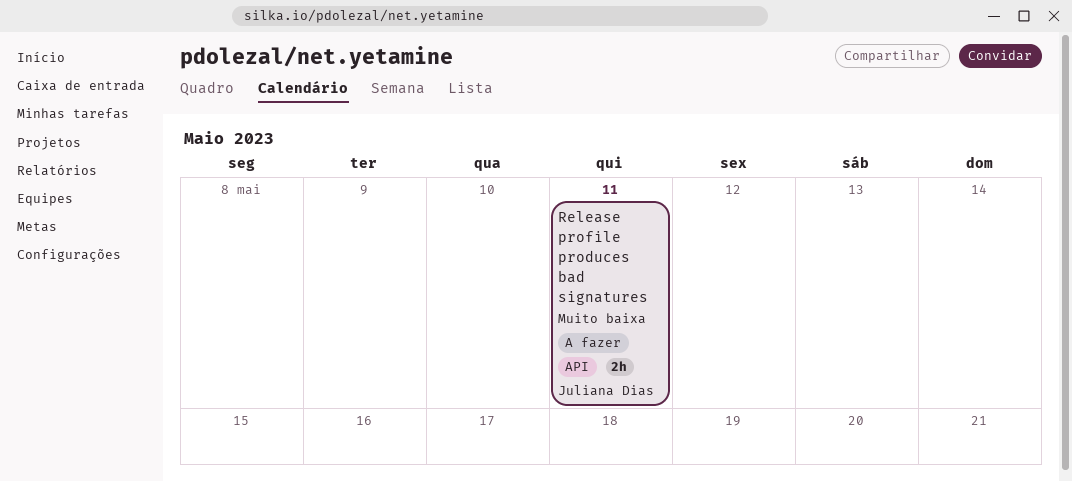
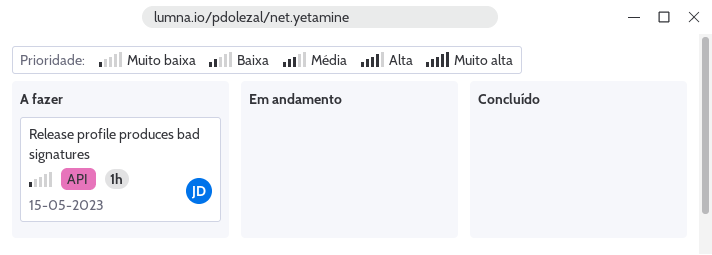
Release profile produces bad signatures, estimate: 2h -> 1h
Release profile produces bad signatures, due: May 11 -> May 15

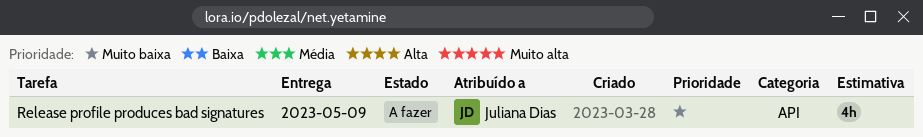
Release profile produces bad signatures, estimate: 1h -> 4h
Release profile produces bad signatures, due: May 15 -> May 9

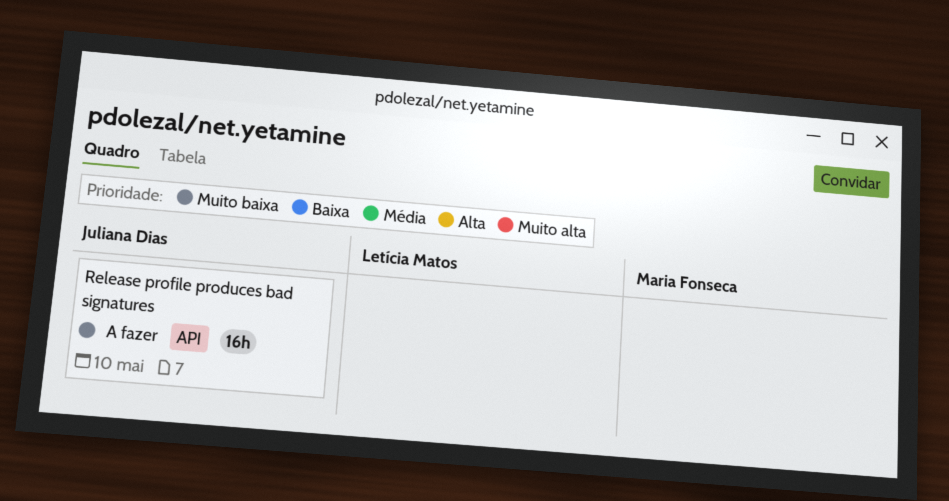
Release profile produces bad signatures, estimate: 4h -> 16h
Release profile produces bad signatures, due: May 9 -> May 10

